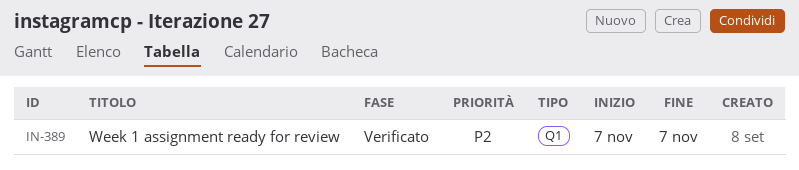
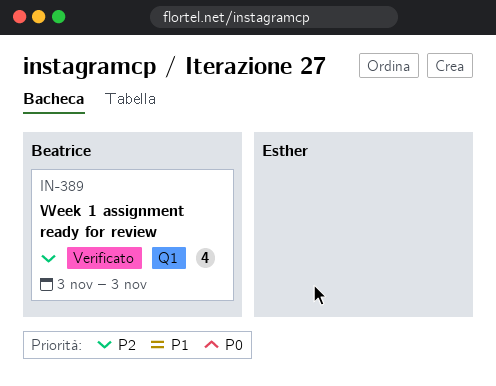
IN-389, start: Nov 7 -> Nov 3
IN-389, due: Nov 7 -> Nov 3

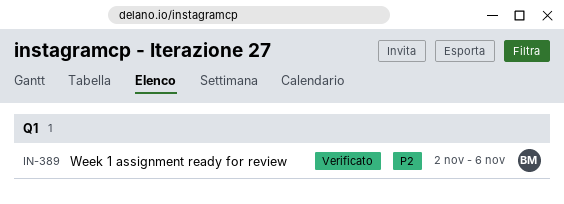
IN-389, start: Nov 3 -> Nov 2
IN-389, due: Nov 3 -> Nov 6

